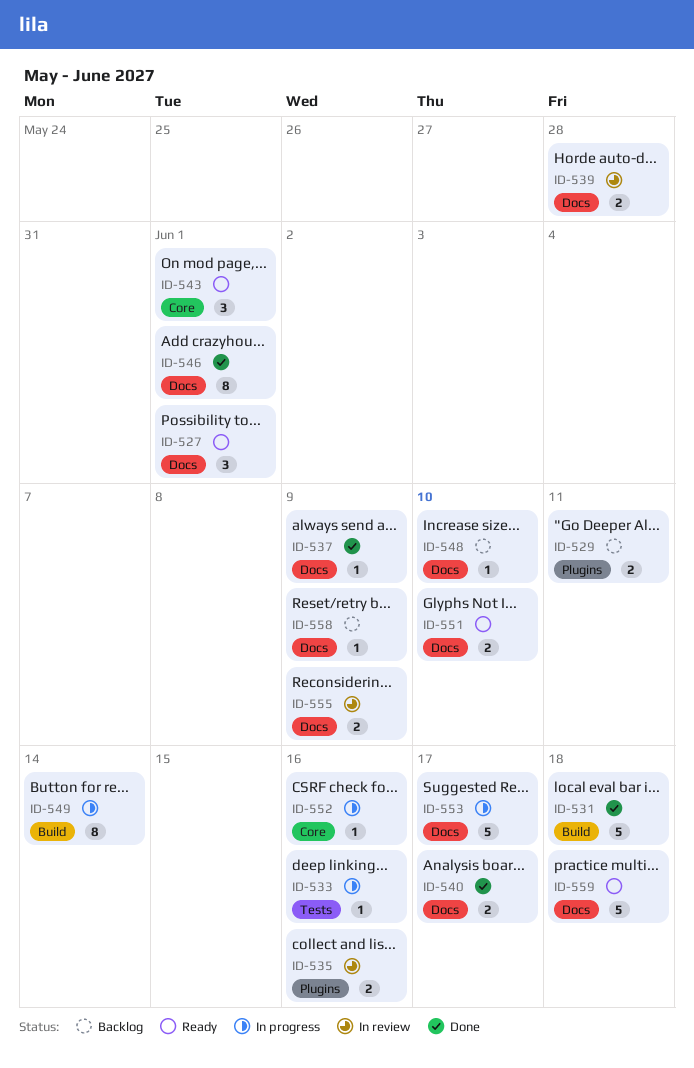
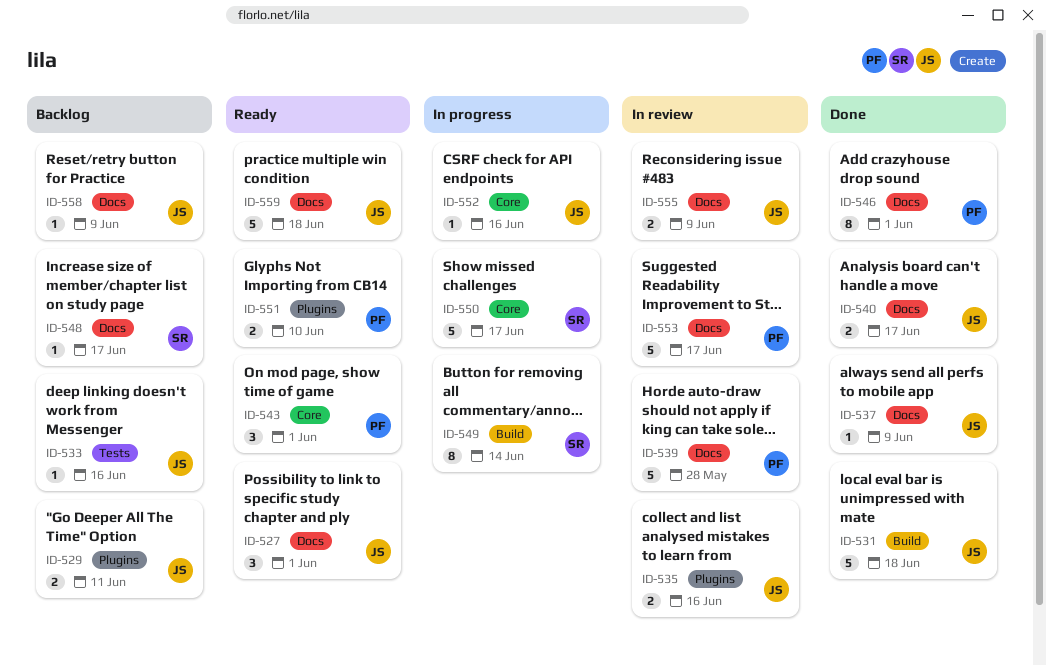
ID-533, status: In progress -> Backlog
ID-539, estimate: 2 -> 5
ID-548, due: Jun 10 -> Jun 17
ID-550: none -> present
ID-551, label: Docs -> Plugins
ID-553, status: In progress -> In review

